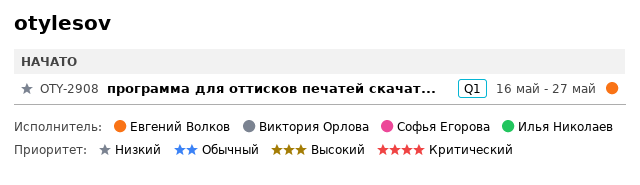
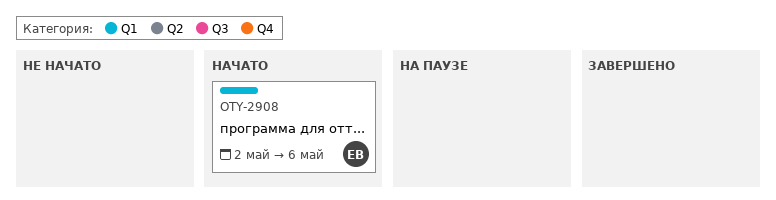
OTY-2908, start: May 16 -> May 2
OTY-2908, due: May 27 -> May 6

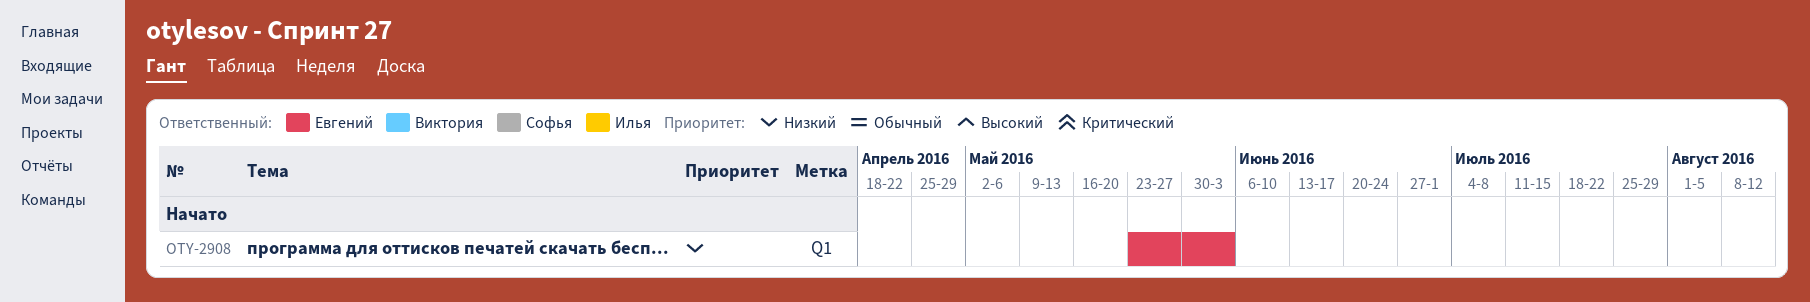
OTY-2908, start: May 2 -> May 23
OTY-2908, due: May 6 -> Jun 3

